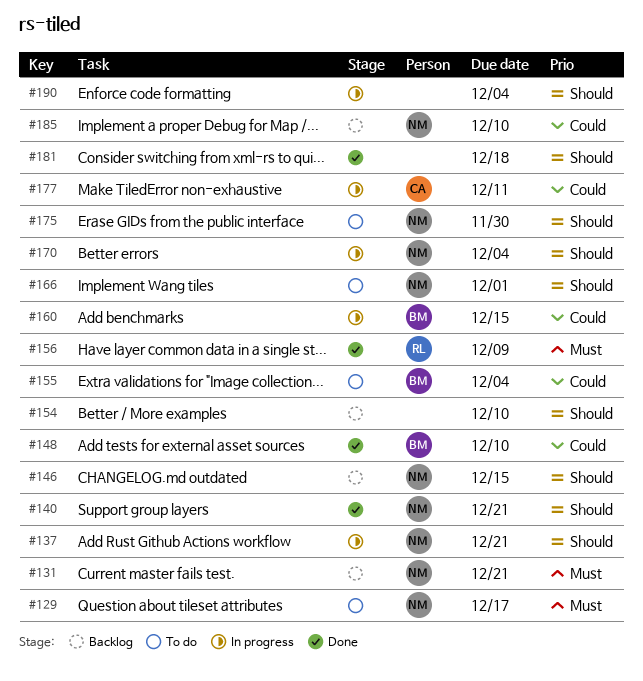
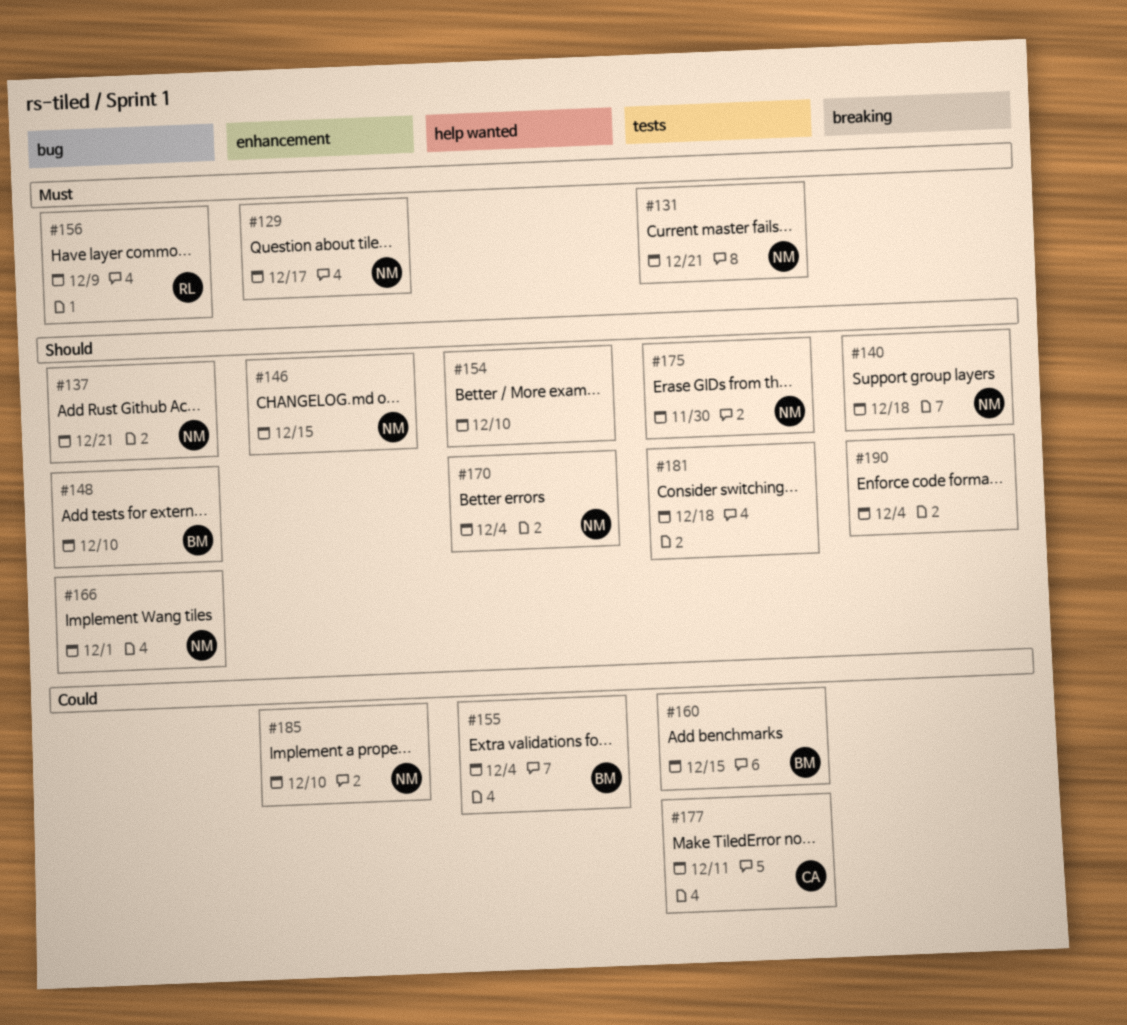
#140, due: Dec 21 -> Dec 18
#148, priority: Could -> Should

